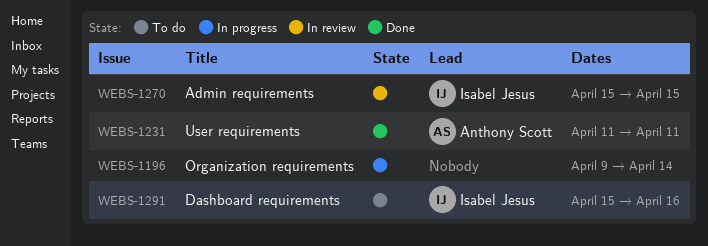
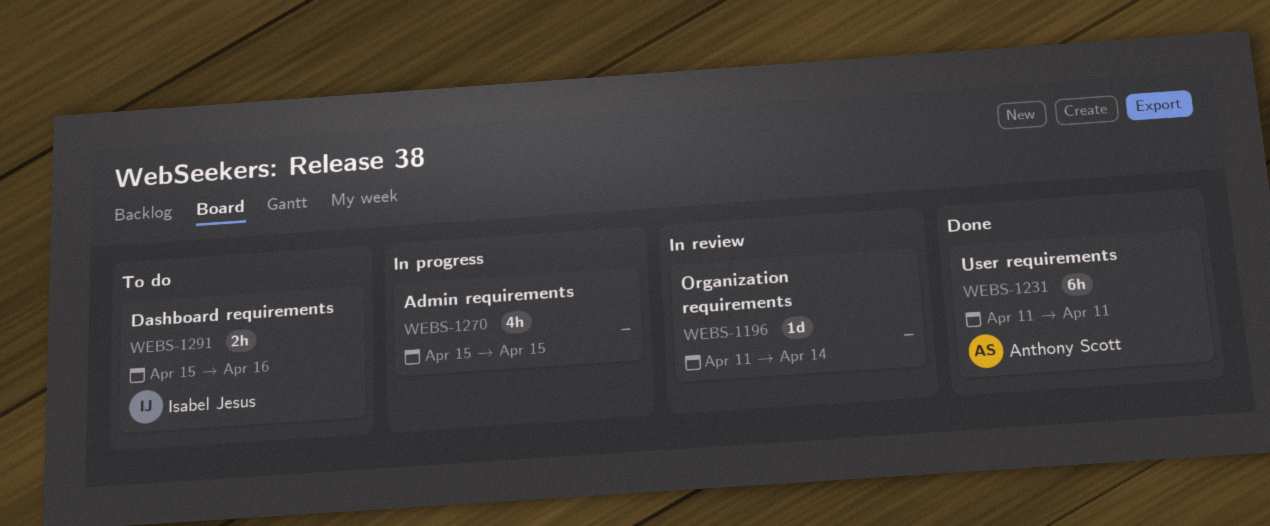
WEBS-1196, status: In progress -> In review
WEBS-1196, start: Apr 9 -> Apr 11
WEBS-1270, status: In review -> In progress
WEBS-1270, owner: Isabel Jesus -> none

